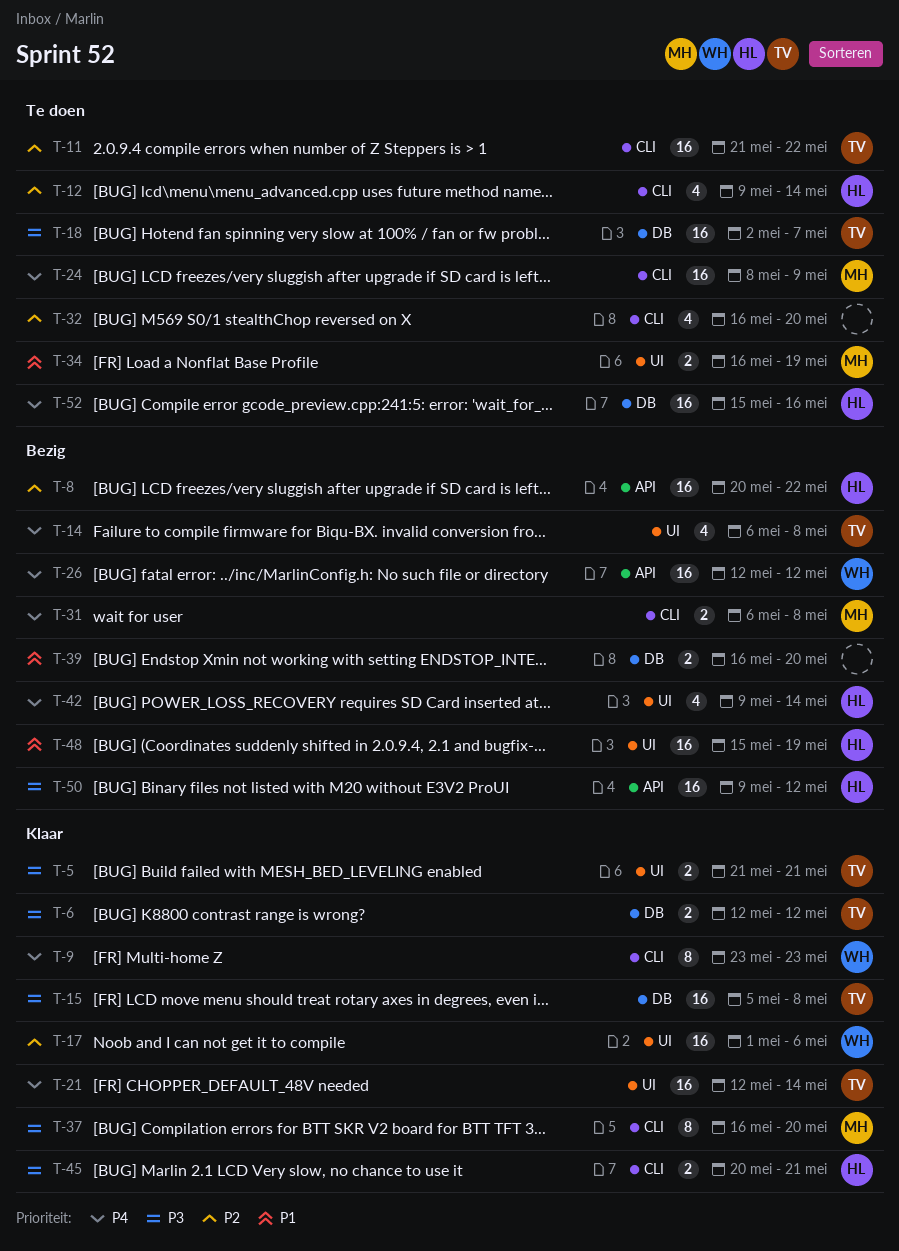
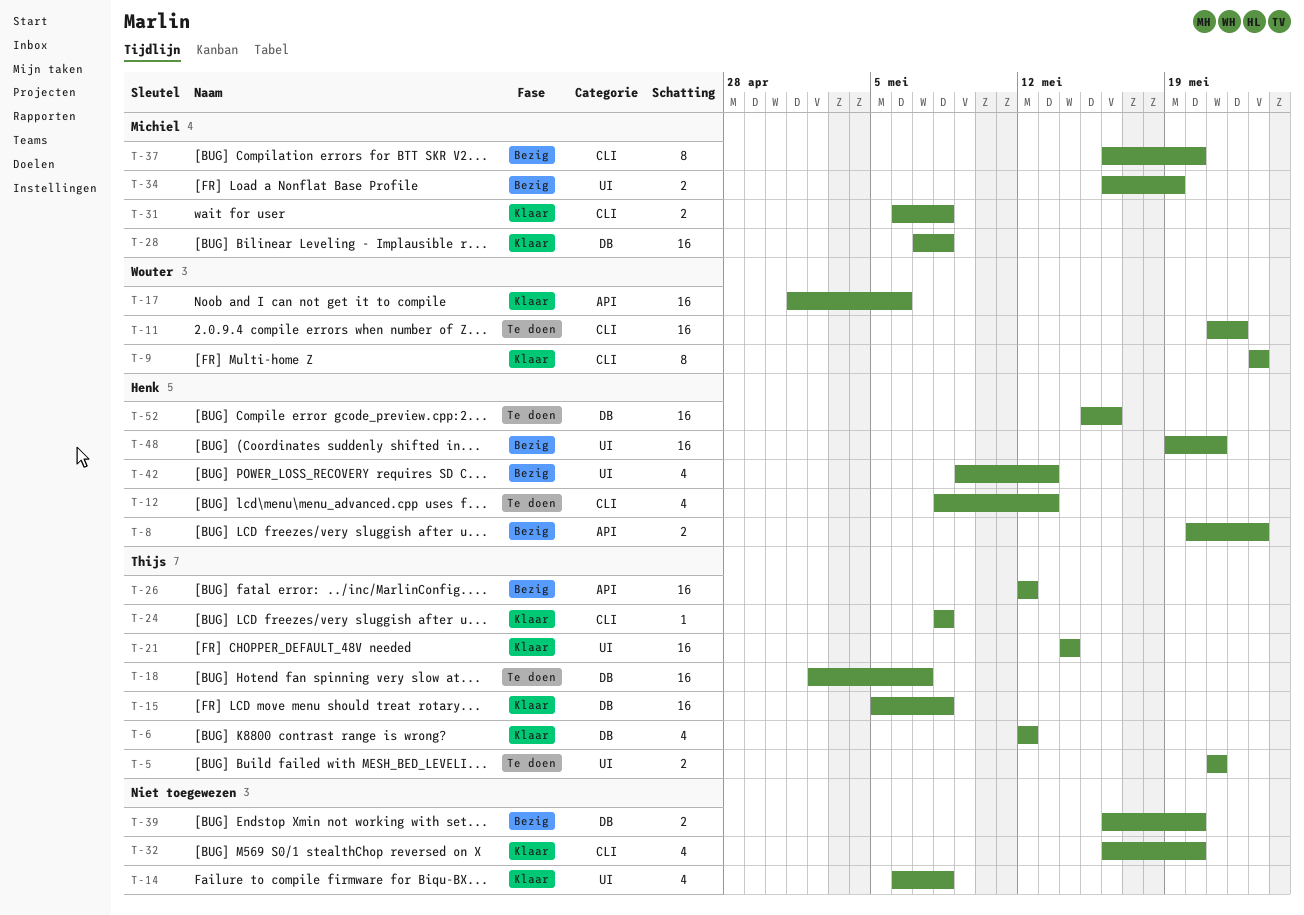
T-5, status: Klaar -> Te doen
T-6, estimate: 2 -> 4
T-8, estimate: 16 -> 2
T-8, due: May 22 -> May 23
T-11, owner: Thijs -> Wouter
T-12, start: May 9 -> May 8
T-12, due: May 14 -> May 13
T-14, status: Bezig -> Klaar
T-14, owner: Thijs -> none
T-17, label: UI -> API
T-21, start: May 12 -> May 14
T-24, status: Te doen -> Klaar
T-24, owner: Michiel -> Thijs
T-24, estimate: 16 -> 1
T-24, due: May 9 -> May 8
T-26, owner: Wouter -> Thijs
T-28: none -> present
T-31, status: Bezig -> Klaar
T-32, status: Te doen -> Klaar
T-34, status: Te doen -> Bezig
T-37, status: Klaar -> Bezig
T-42, due: May 14 -> May 13
T-45: present -> none
T-48, start: May 15 -> May 19
T-48, due: May 19 -> May 21
T-50: present -> none

